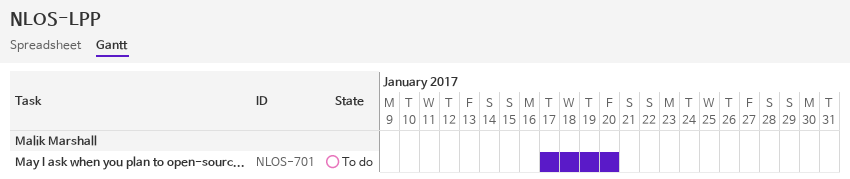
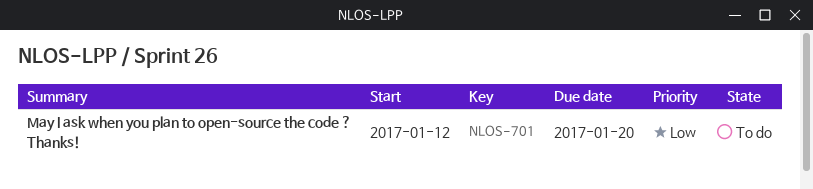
NLOS-701, start: Jan 17 -> Jan 12

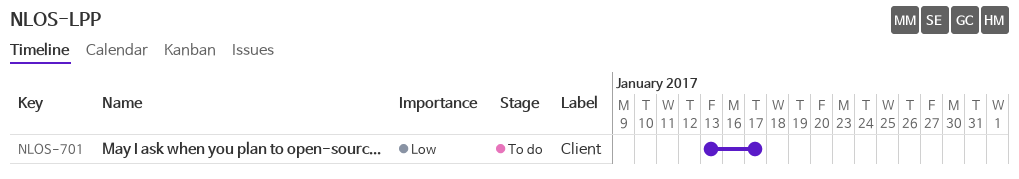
NLOS-701, start: Jan 12 -> Jan 13
NLOS-701, due: Jan 20 -> Jan 17

